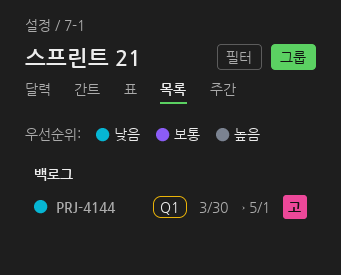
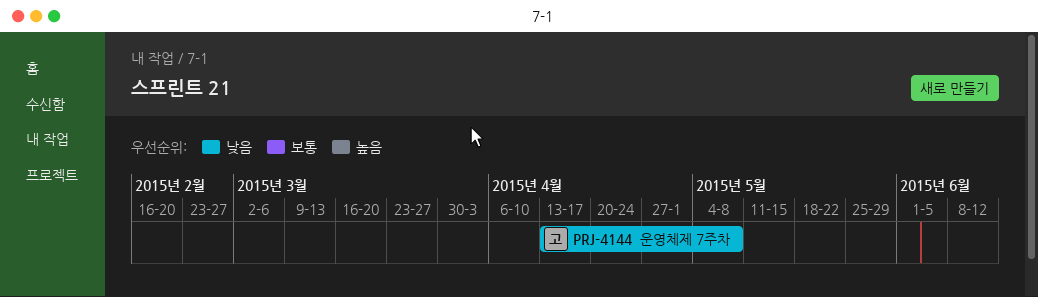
PRJ-4144, start: Mar 30 -> Apr 13
PRJ-4144, due: May 1 -> May 8

